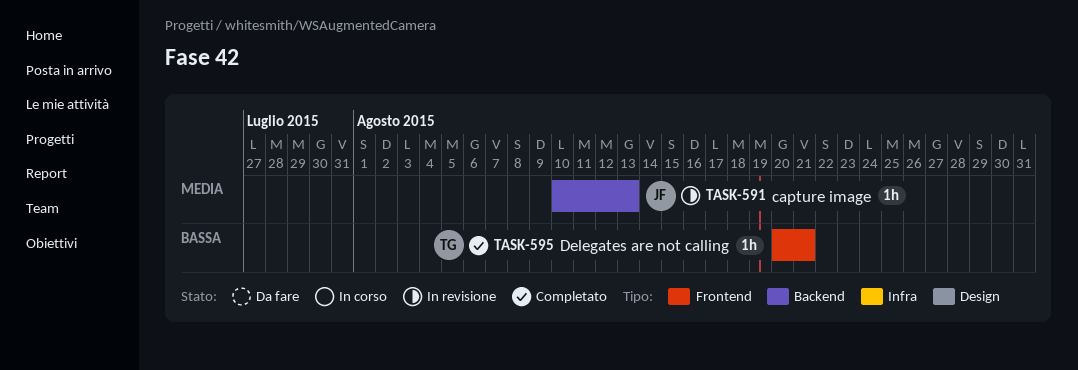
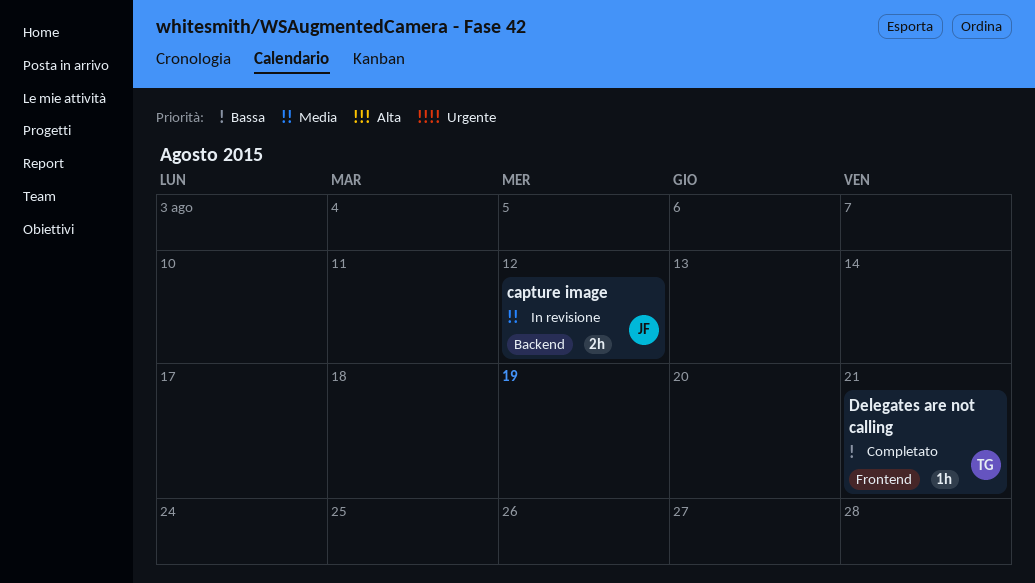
capture image, estimate: 1h -> 2h
capture image, due: Aug 13 -> Aug 12

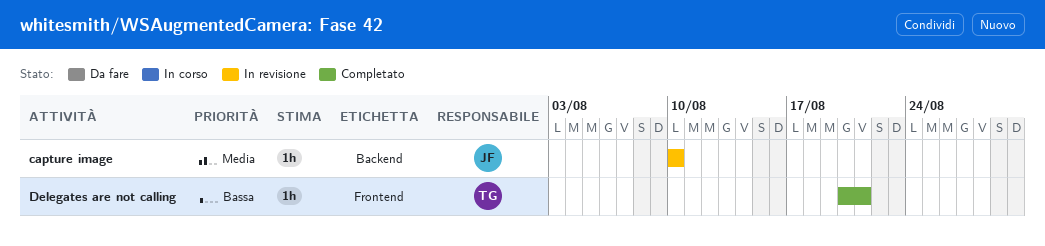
capture image, estimate: 2h -> 1h
capture image, due: Aug 12 -> Aug 10

